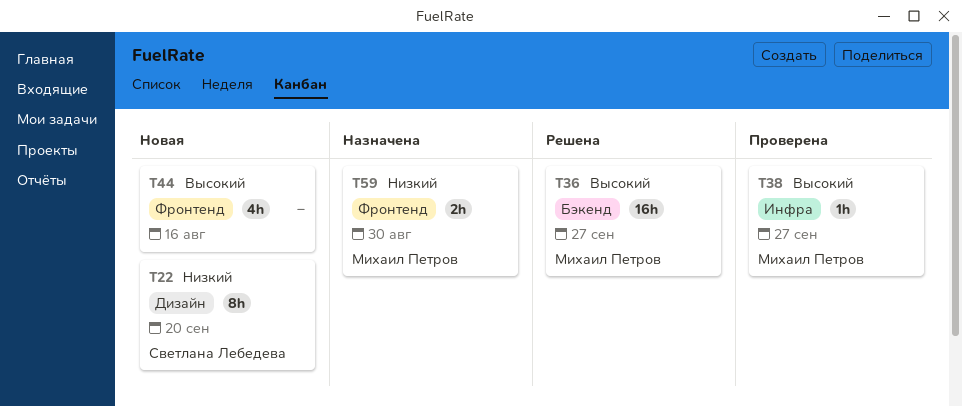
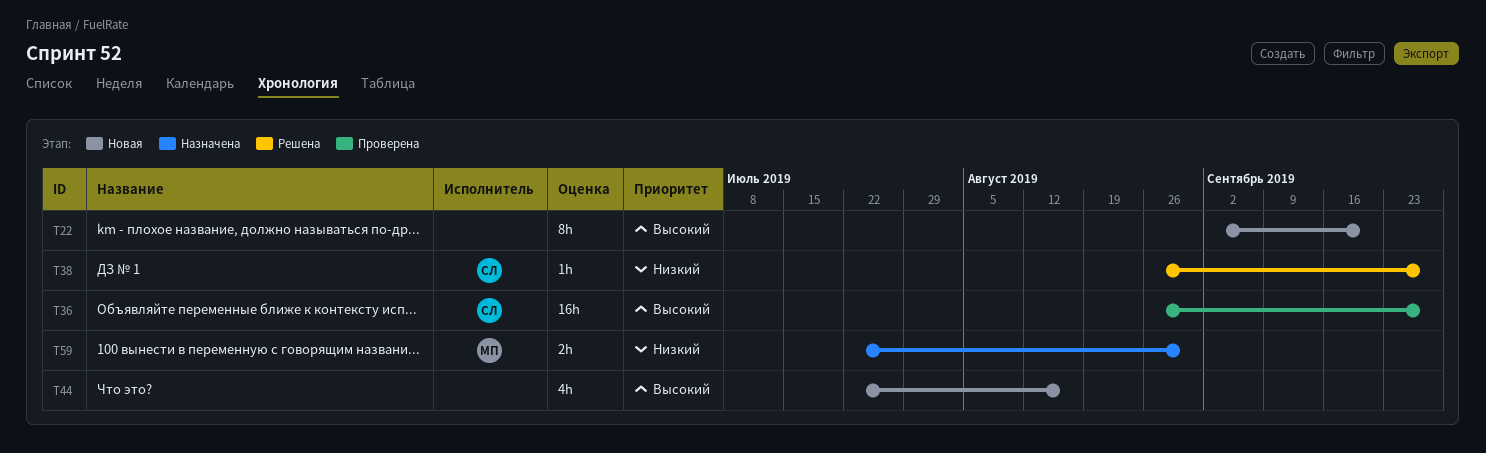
T22, owner: Светлана Лебедева -> none
T22, priority: Низкий -> Высокий
T36, status: Решена -> Проверена
T36, owner: Михаил Петров -> Светлана Лебедева
T38, status: Проверена -> Решена
T38, owner: Михаил Петров -> Светлана Лебедева
T38, priority: Высокий -> Низкий

